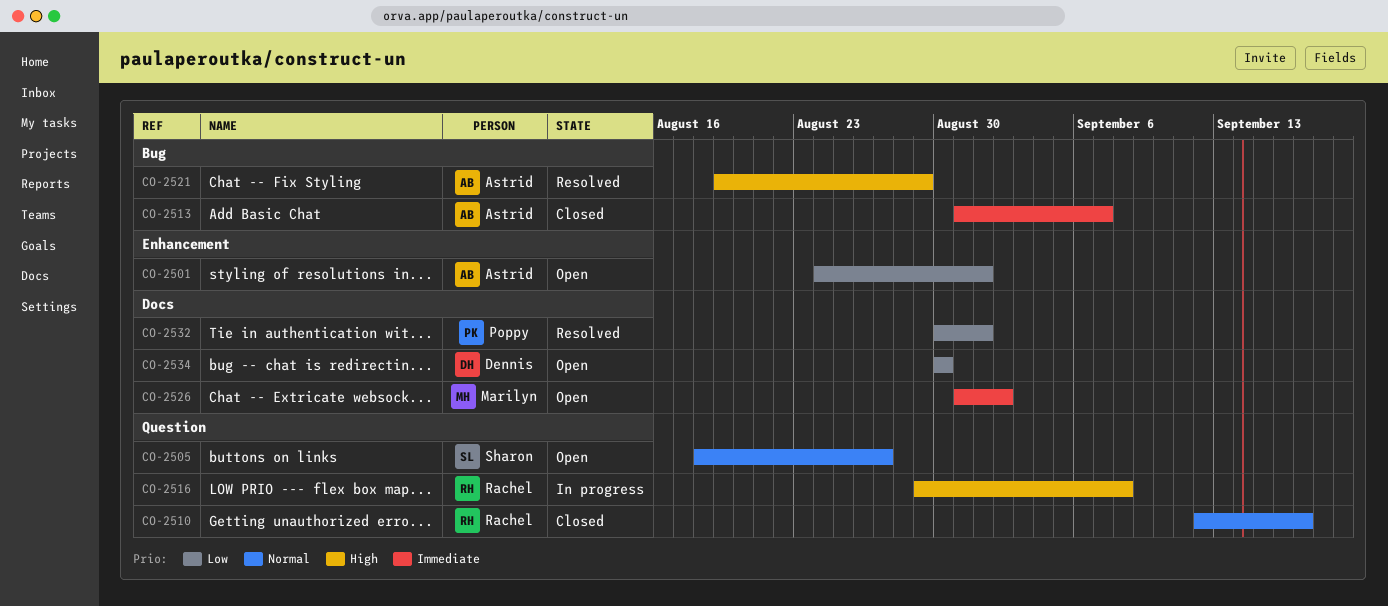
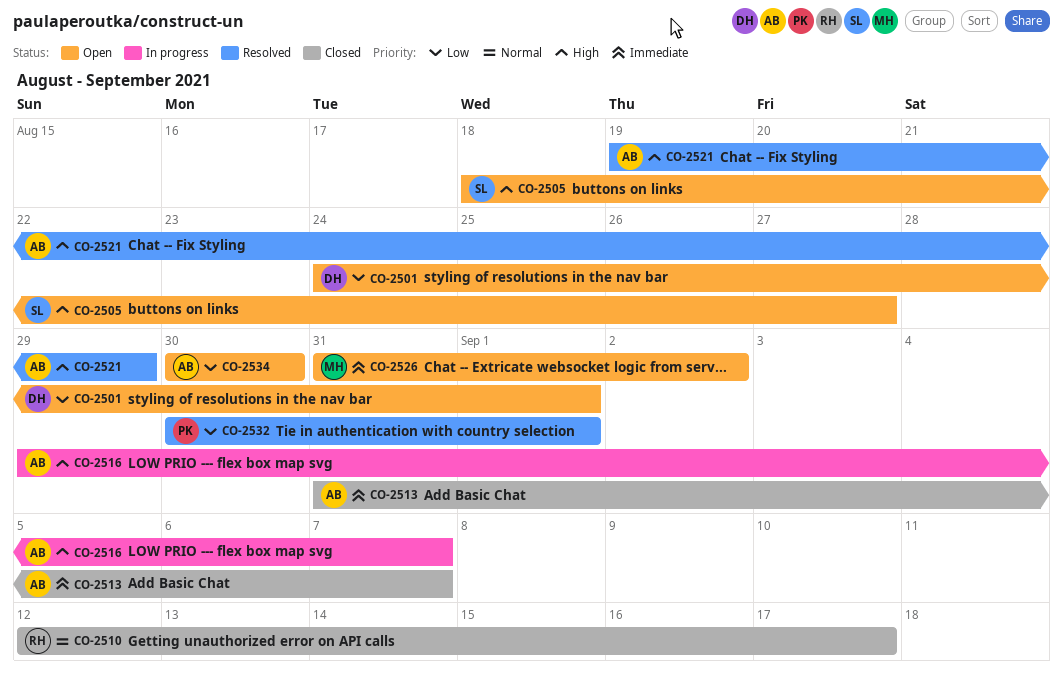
CO-2501, owner: Astrid -> Dennis
CO-2505, priority: Normal -> High
CO-2516, owner: Rachel -> Astrid
CO-2516, due: Sep 8 -> Sep 7
CO-2534, owner: Dennis -> Astrid

